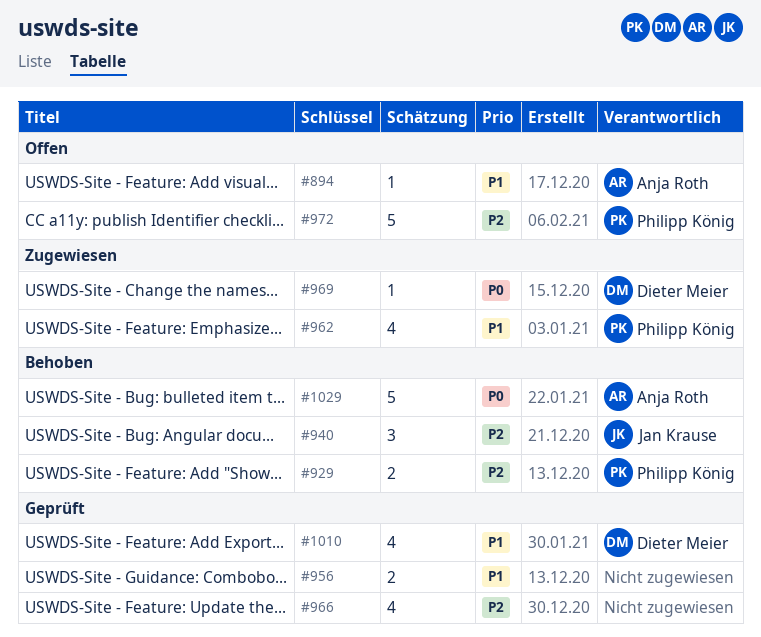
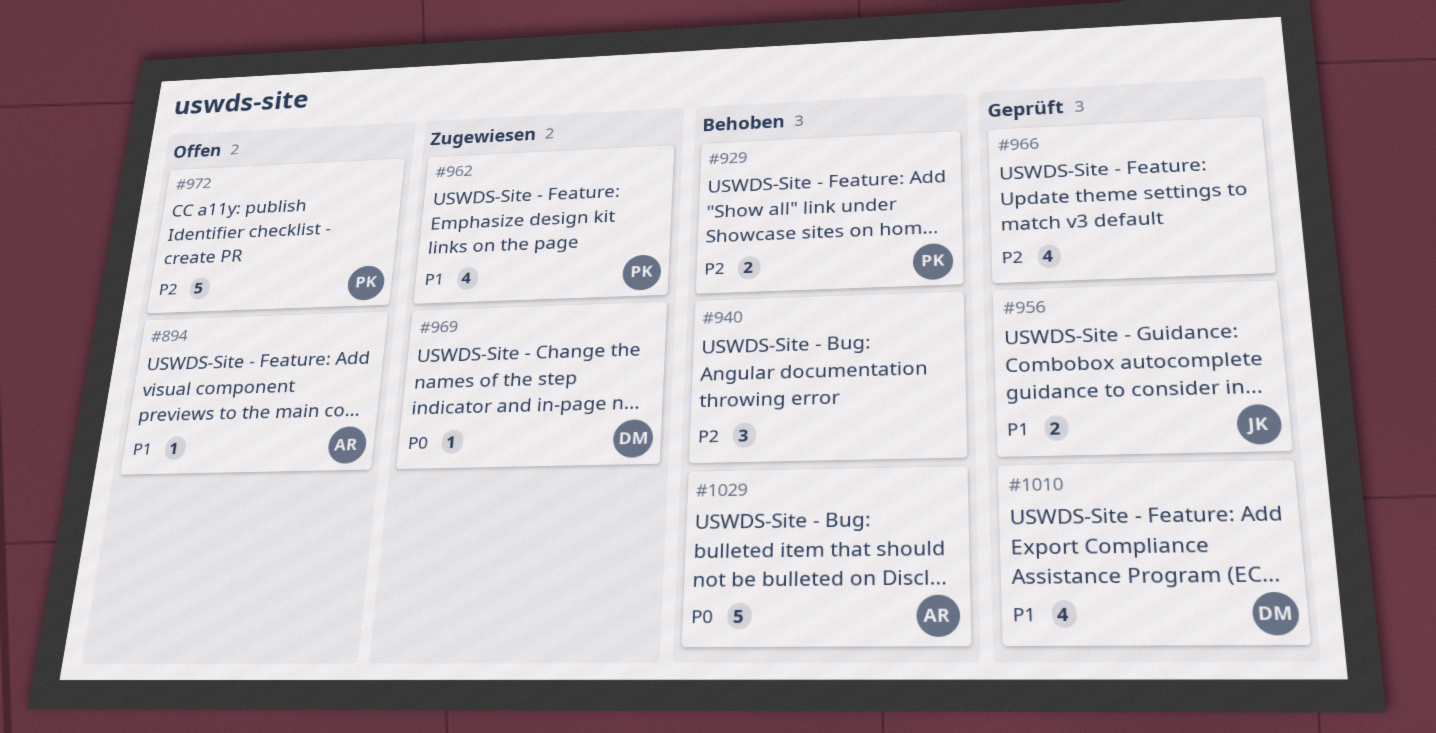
#940, owner: Jan Krause -> none
#956, owner: none -> Jan Krause

